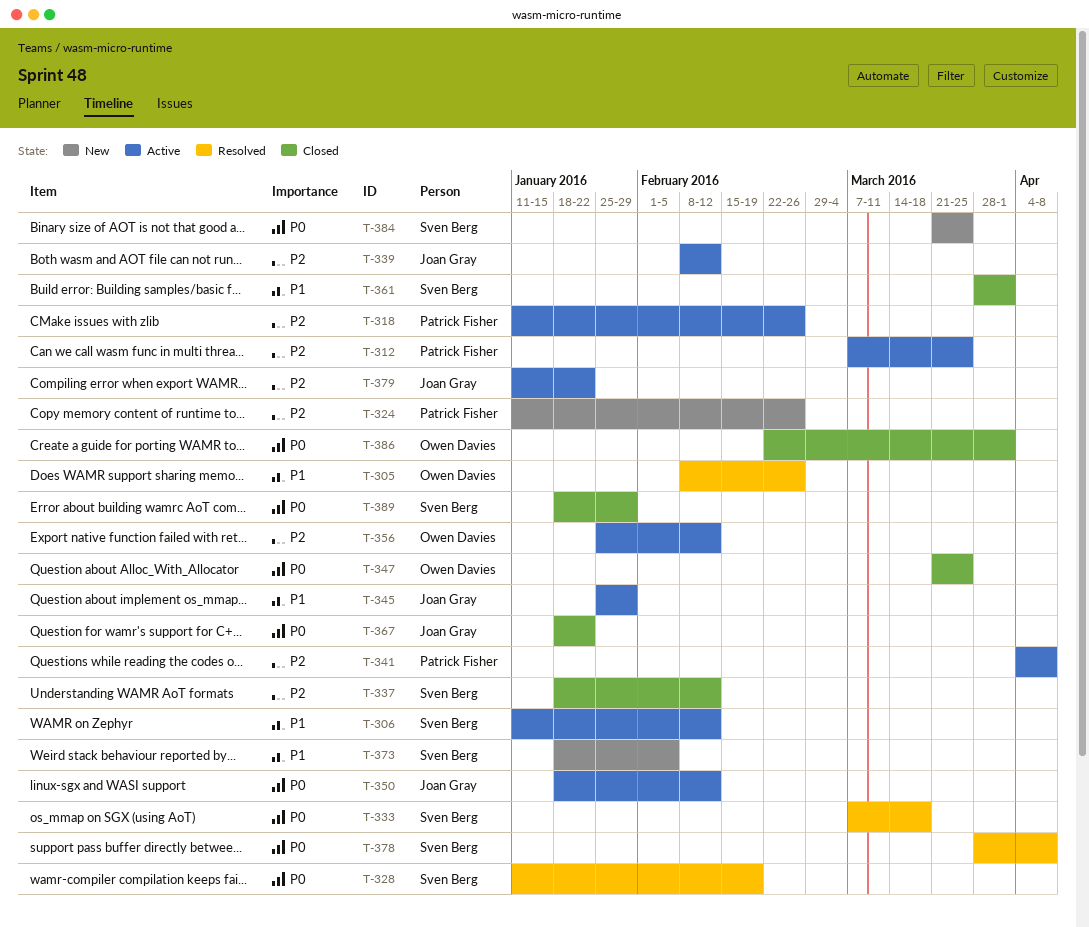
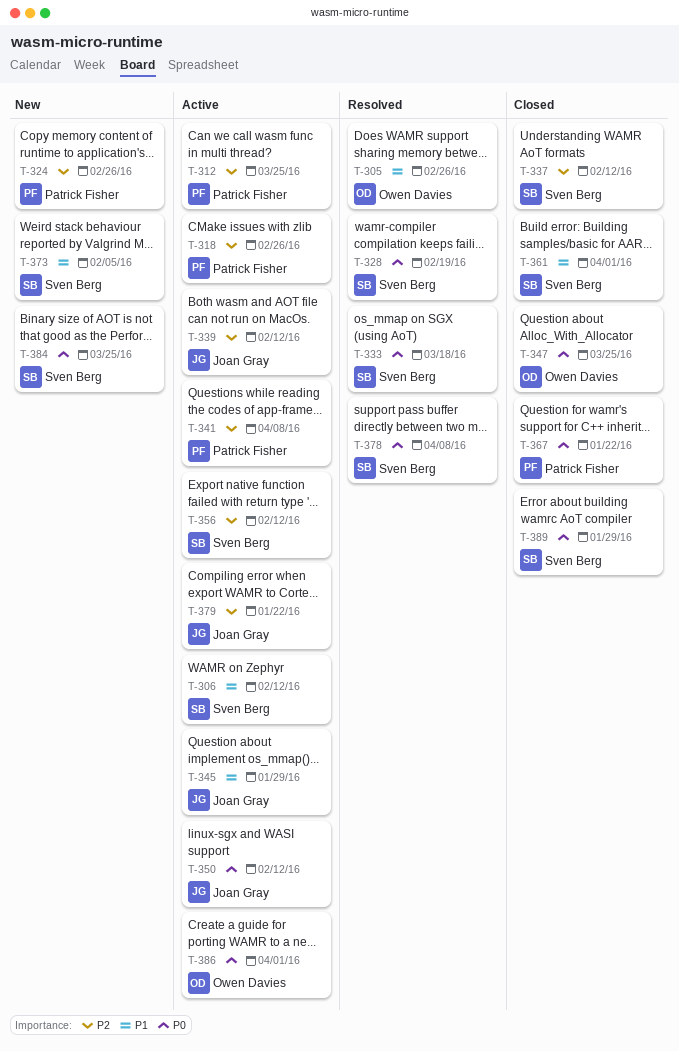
T-356, owner: Owen Davies -> Sven Berg
T-367, owner: Joan Gray -> Patrick Fisher
T-386, status: Closed -> Active

